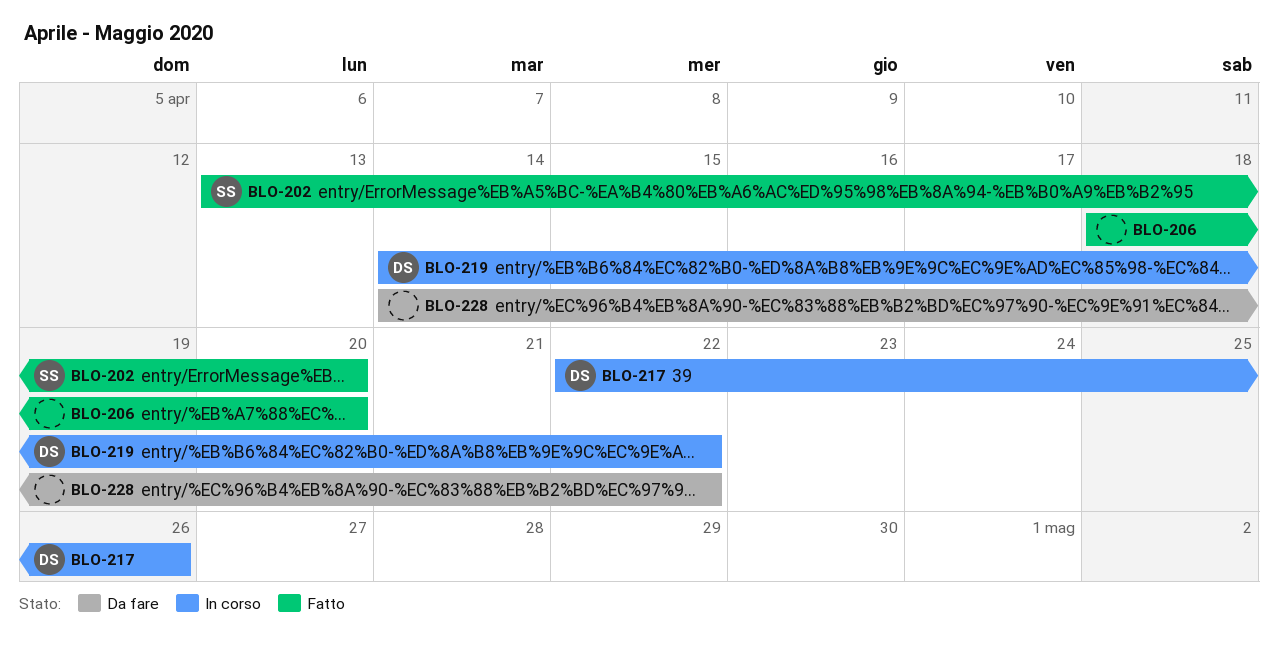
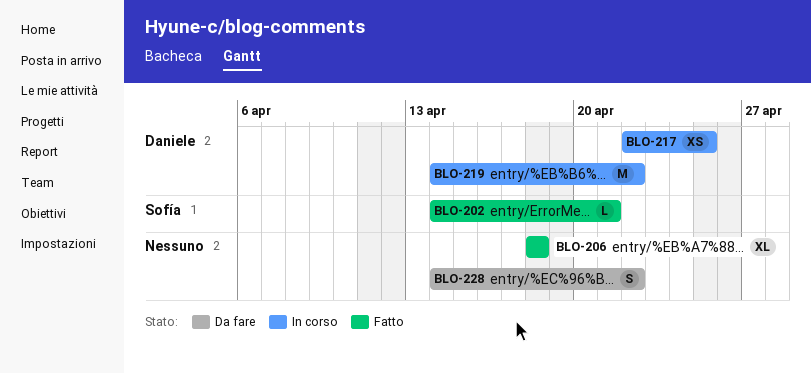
BLO-202, start: Apr 13 -> Apr 14
BLO-202, due: Apr 20 -> Apr 21
BLO-206, due: Apr 20 -> Apr 18
BLO-217, due: Apr 26 -> Apr 25

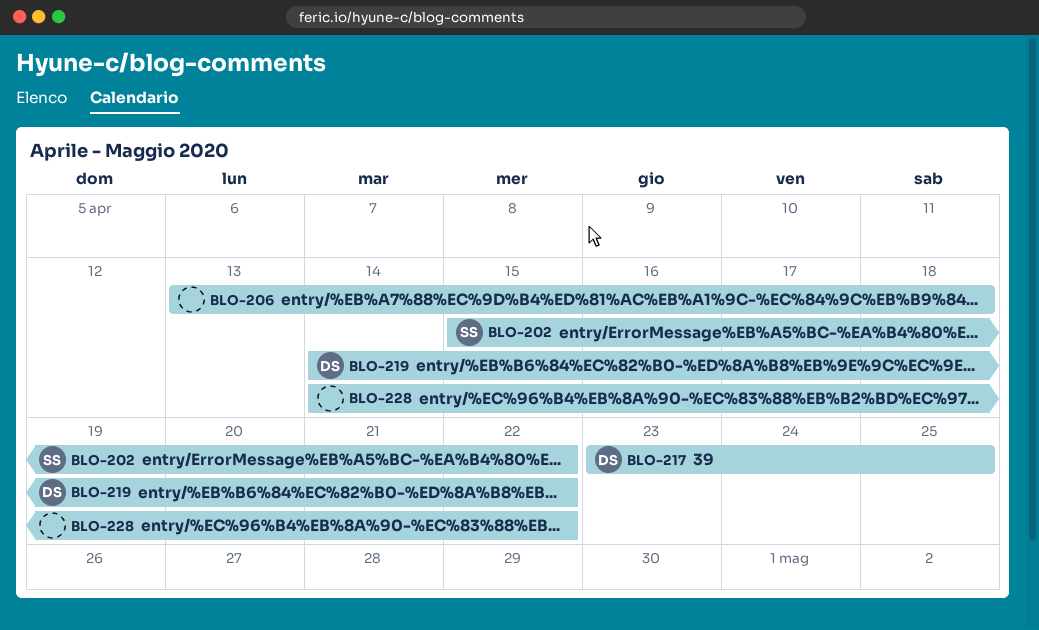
BLO-202, start: Apr 14 -> Apr 15
BLO-202, due: Apr 21 -> Apr 22
BLO-206, start: Apr 18 -> Apr 13
BLO-217, start: Apr 22 -> Apr 23

